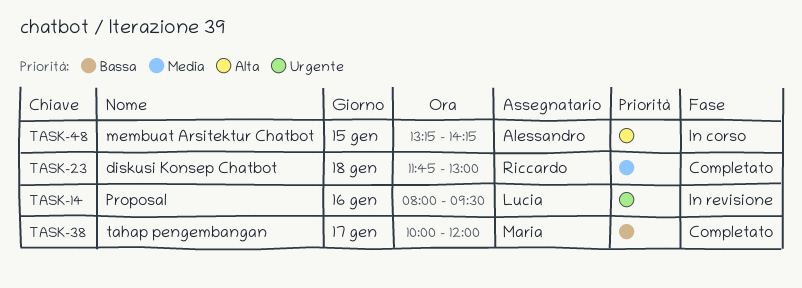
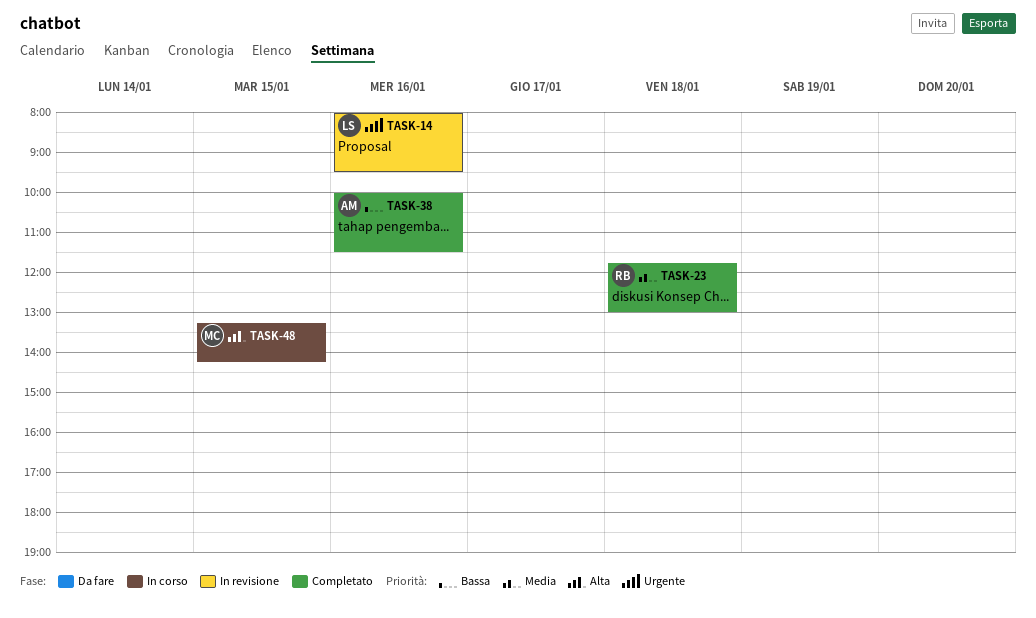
TASK-38, owner: Maria -> Alessandro
TASK-38, day: Jan 17 -> Jan 16
TASK-38, ends: 12:00 -> 11:30
TASK-48, owner: Alessandro -> Maria

